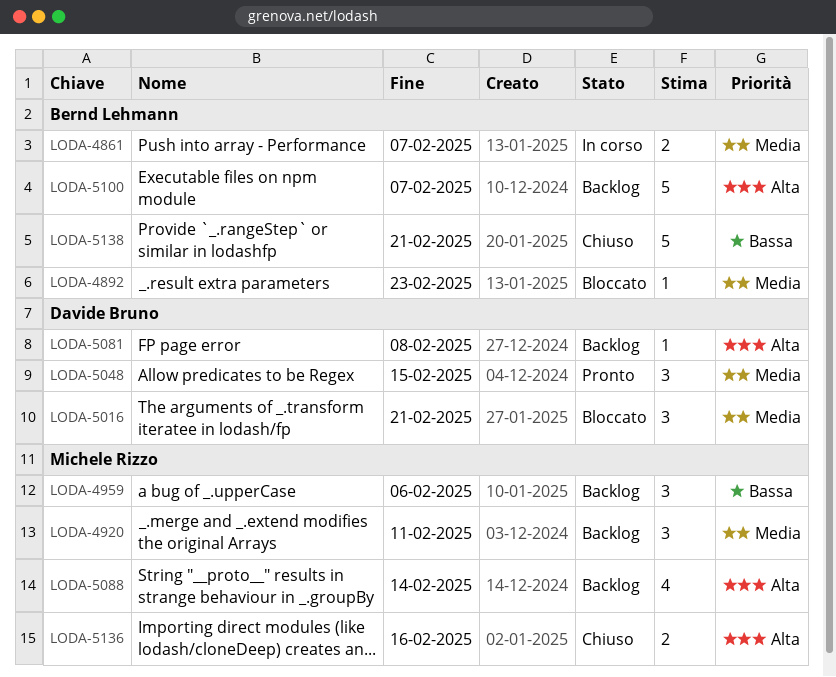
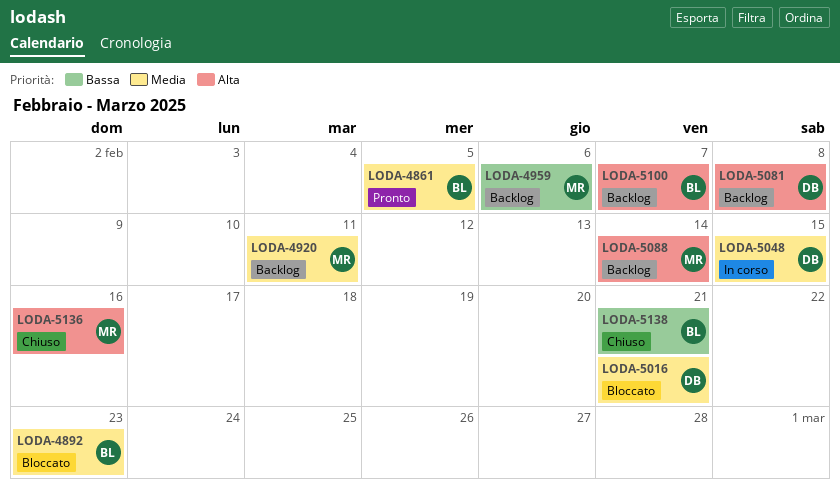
LODA-4861, status: In corso -> Pronto
LODA-4861, due: Feb 7 -> Feb 5
LODA-5048, status: Pronto -> In corso

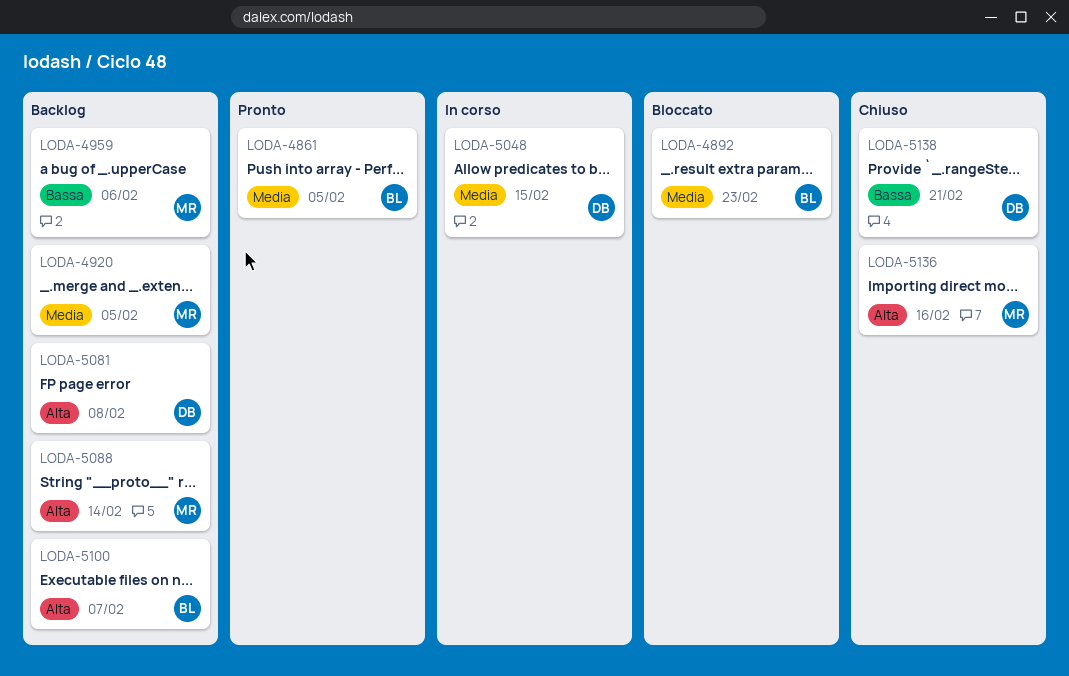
LODA-4920, due: Feb 11 -> Feb 5
LODA-5016: present -> none
LODA-5138, owner: BL -> DB

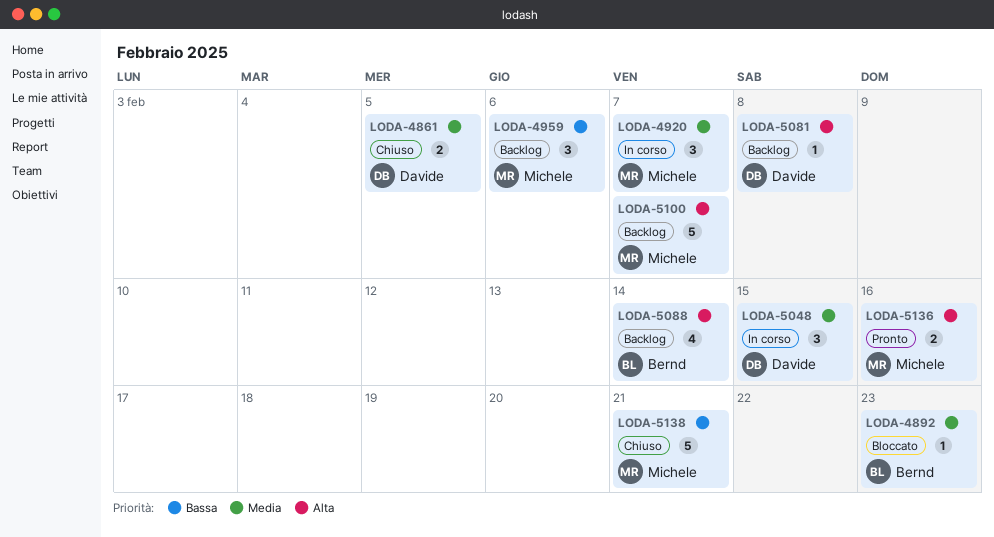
LODA-4861, status: Pronto -> Chiuso
LODA-4861, owner: Bernd -> Davide
LODA-4920, status: Backlog -> In corso
LODA-4920, due: Feb 5 -> Feb 7
LODA-5088, owner: Michele -> Bernd
LODA-5100, owner: Bernd -> Michele
LODA-5136, status: Chiuso -> Pronto
LODA-5138, owner: Davide -> Michele

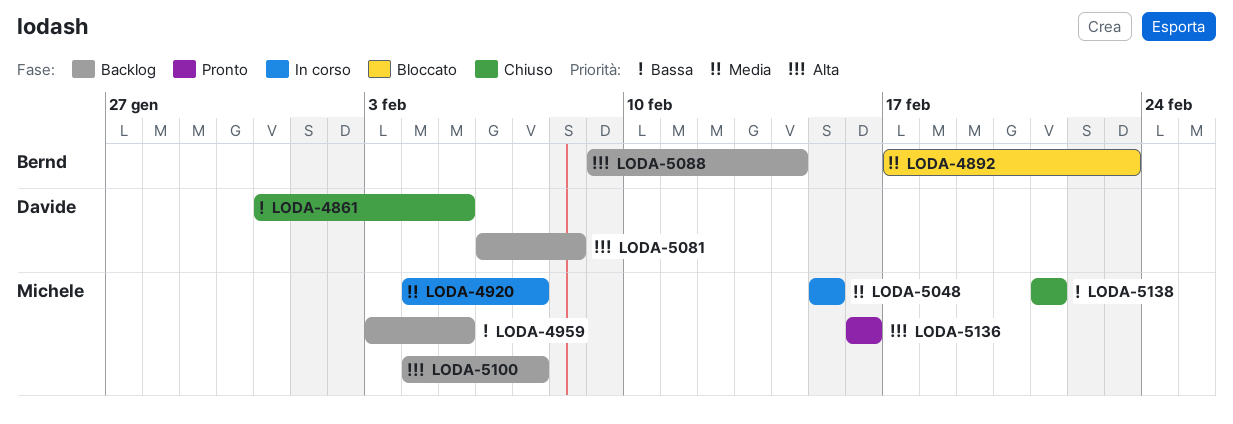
LODA-4861, priority: Media -> Bassa
LODA-4959, due: Feb 6 -> Feb 5
LODA-5048, owner: Davide -> Michele

